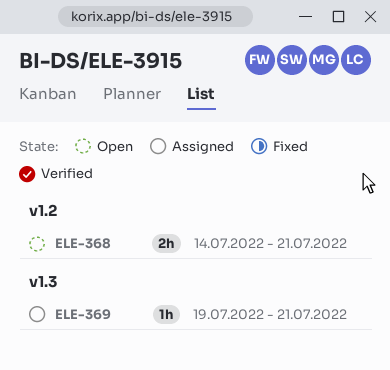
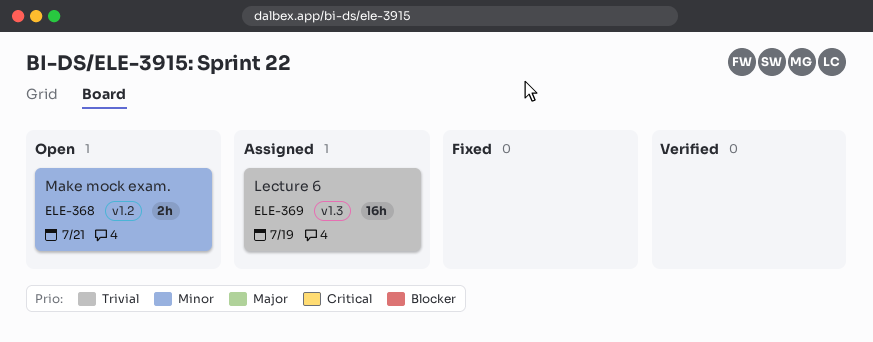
ELE-369, estimate: 1h -> 16h
ELE-369, due: Jul 21 -> Jul 19

